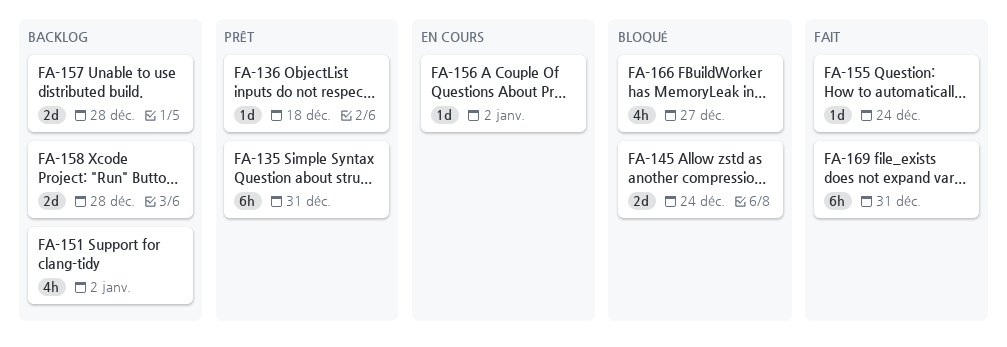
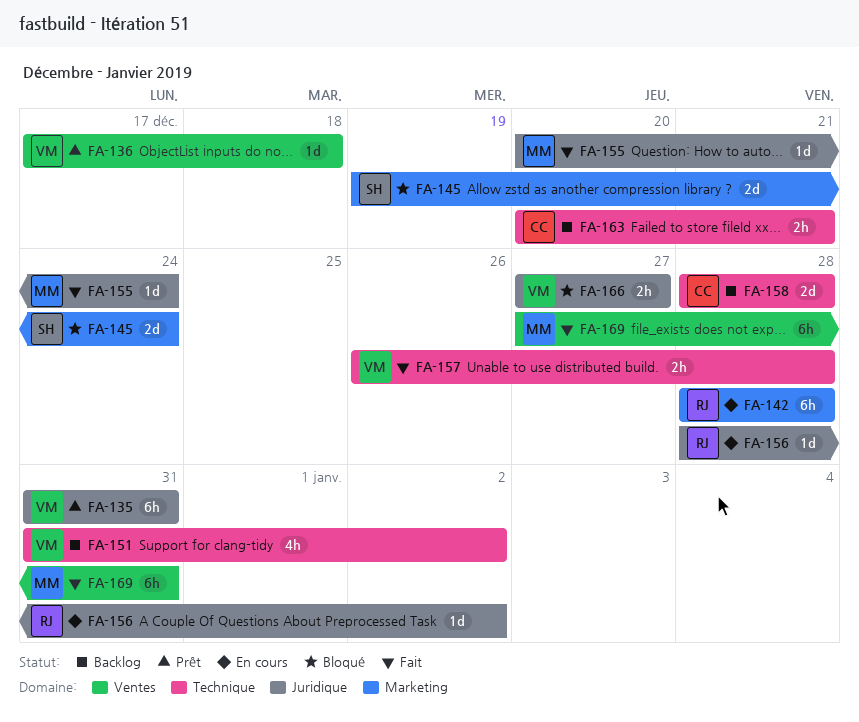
FA-142: none -> present
FA-157, status: Backlog -> Fait
FA-157, estimate: 2d -> 2h
FA-163: none -> present
FA-166, estimate: 4h -> 2h

